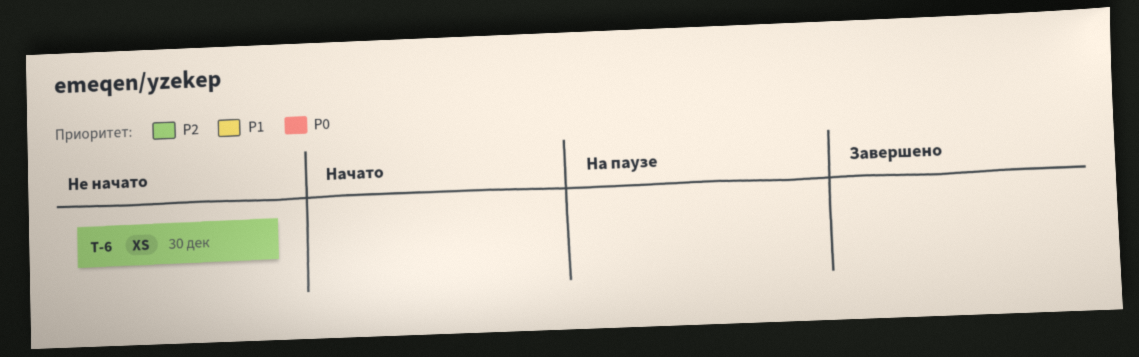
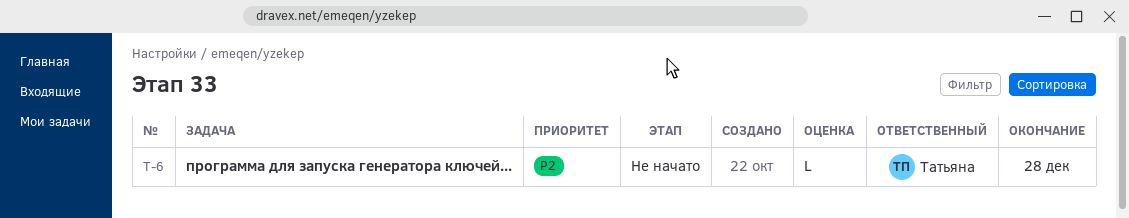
T-6, estimate: XS -> L
T-6, due: Dec 30 -> Dec 28

